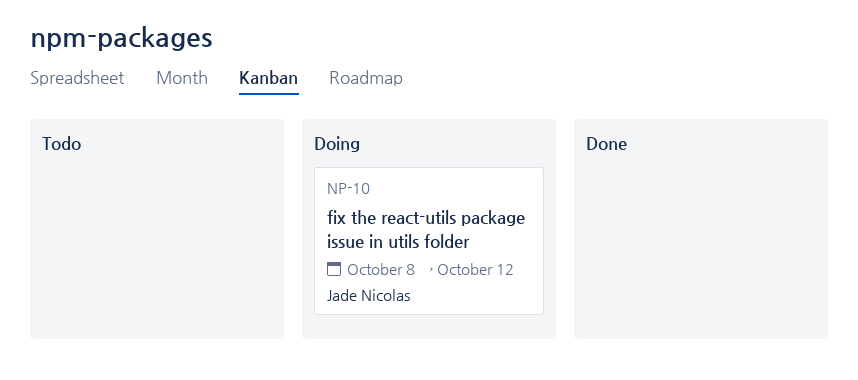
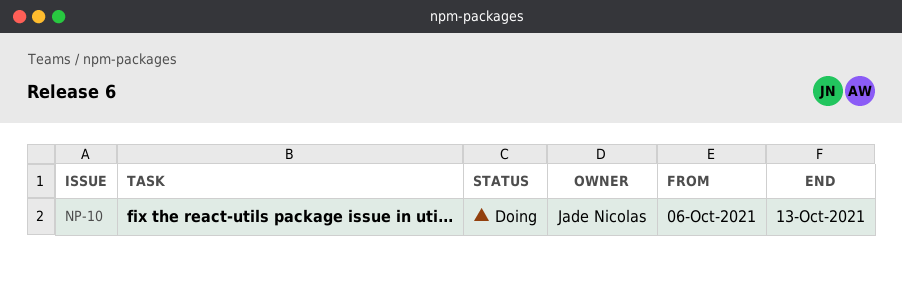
NP-10, start: Oct 8 -> Oct 6
NP-10, due: Oct 12 -> Oct 13

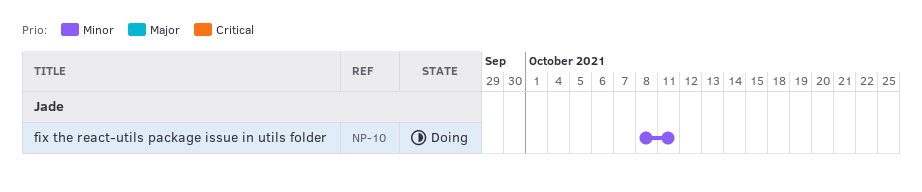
NP-10, start: Oct 6 -> Oct 8
NP-10, due: Oct 13 -> Oct 11

